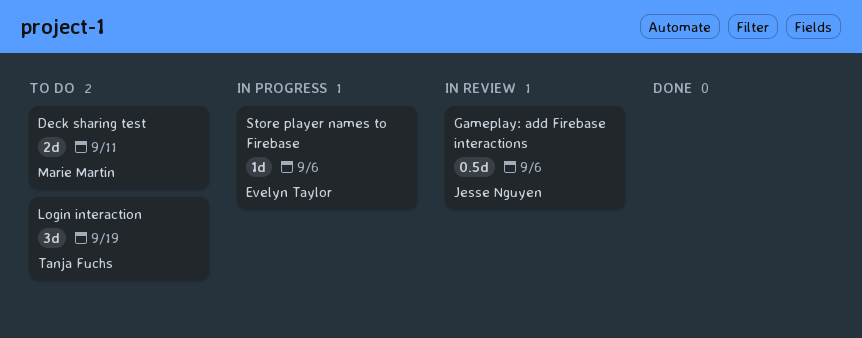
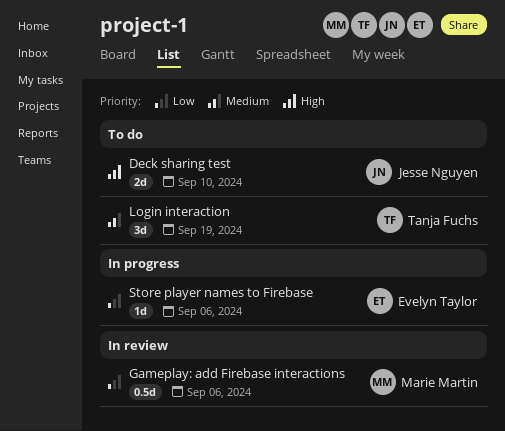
Deck sharing test, owner: Marie Martin -> Jesse Nguyen
Deck sharing test, due: Sep 11 -> Sep 10
Gameplay: add Firebase interactions, owner: Jesse Nguyen -> Marie Martin

